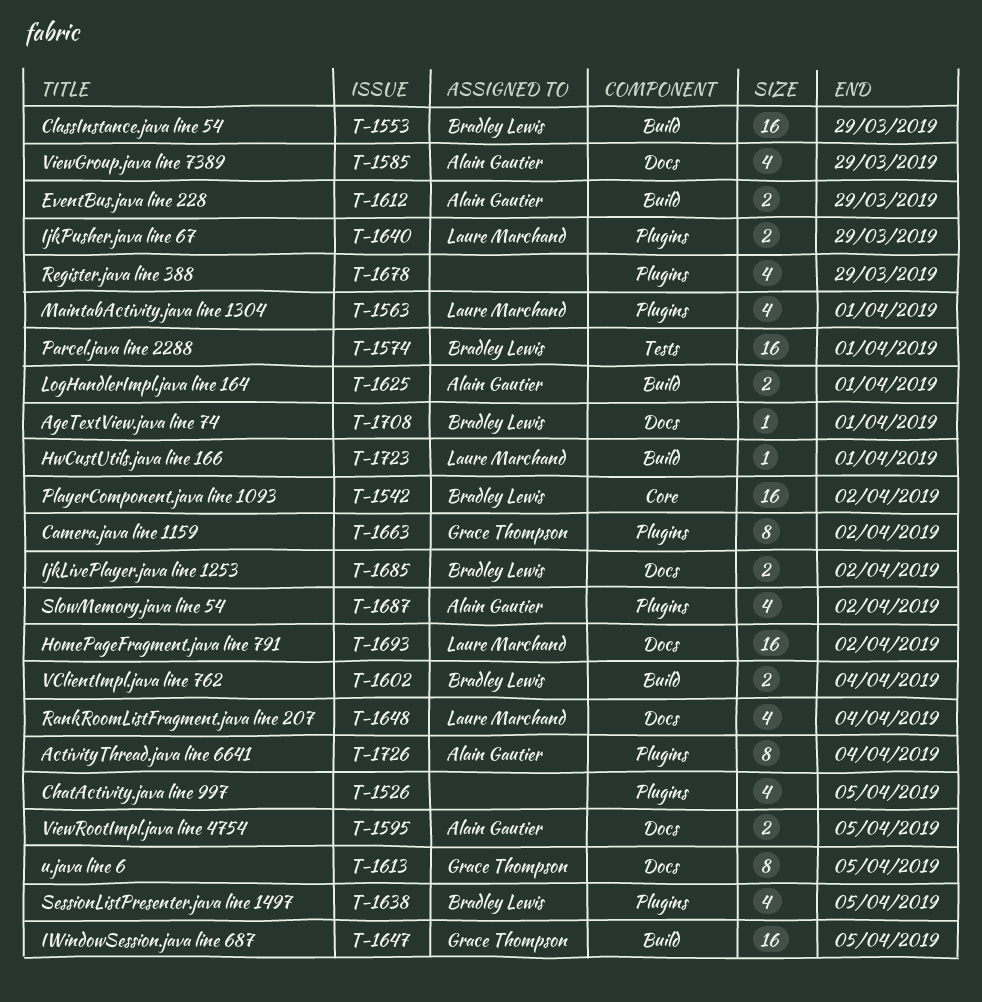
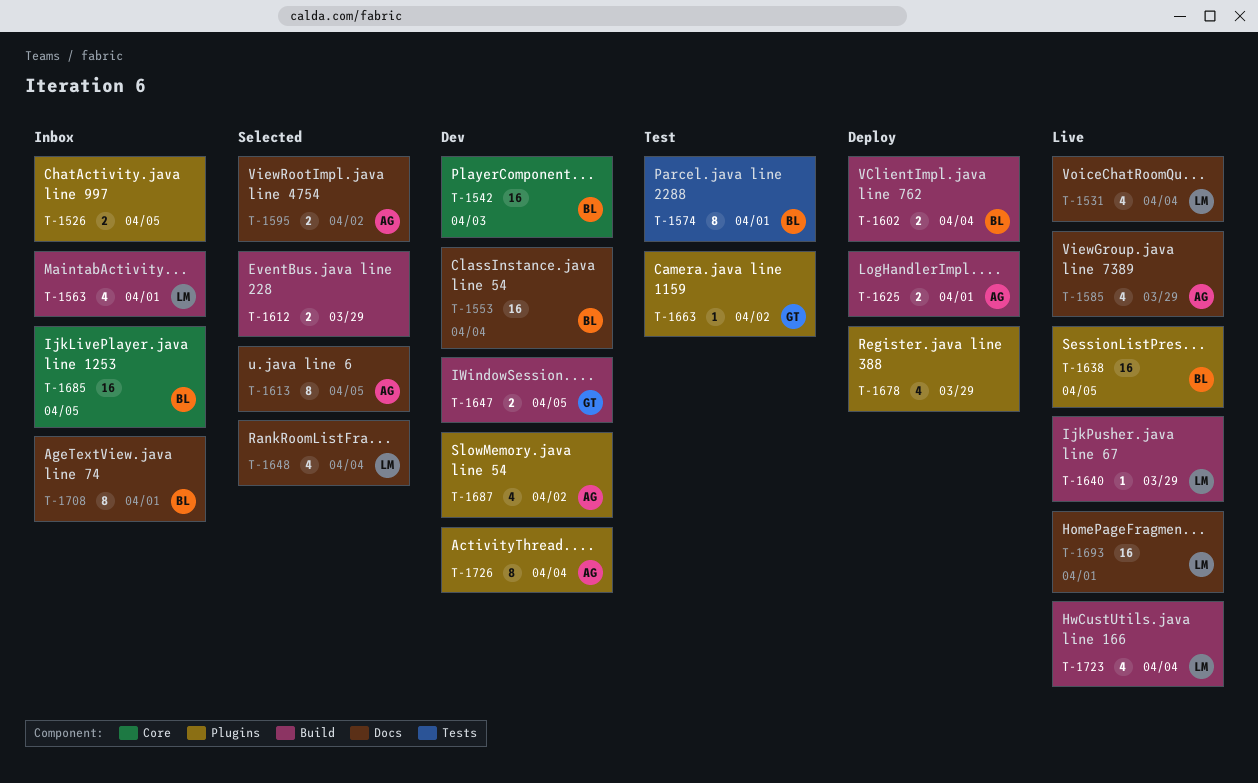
T-1526, estimate: 4 -> 2
T-1531: none -> present
T-1542, due: Apr 2 -> Apr 3
T-1553, label: Build -> Docs
T-1553, due: Mar 29 -> Apr 4
T-1563, label: Plugins -> Build
T-1574, estimate: 16 -> 8
T-1595, due: Apr 5 -> Apr 2
T-1612, owner: Alain Gautier -> none
T-1613, owner: Grace Thompson -> Alain Gautier
T-1638, estimate: 4 -> 16
T-1640, label: Plugins -> Build
T-1640, estimate: 2 -> 1
T-1647, estimate: 16 -> 2
T-1663, estimate: 8 -> 1
T-1685, label: Docs -> Core
T-1685, estimate: 2 -> 16
T-1685, due: Apr 2 -> Apr 5
T-1693, due: Apr 2 -> Apr 1
T-1708, estimate: 1 -> 8
T-1723, estimate: 1 -> 4
T-1723, due: Apr 1 -> Apr 4

